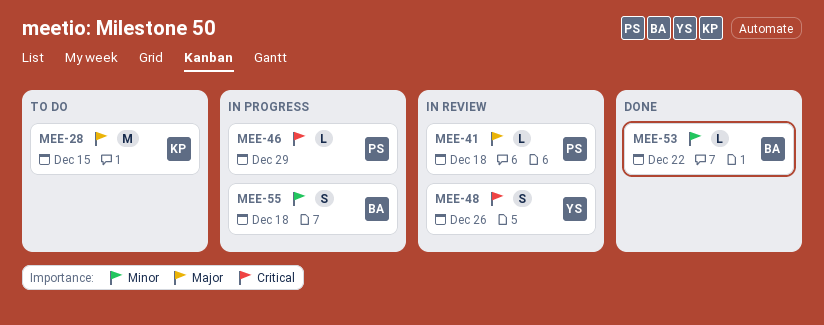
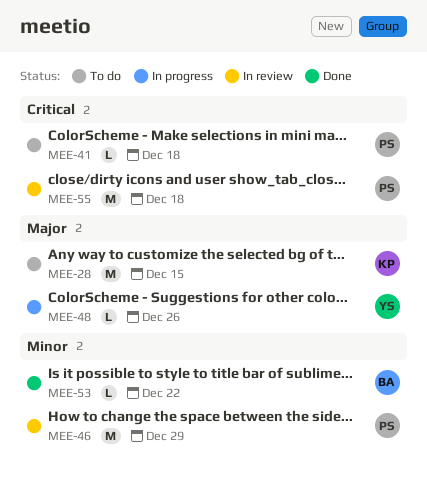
MEE-41, status: In review -> To do
MEE-41, priority: Major -> Critical
MEE-46, status: In progress -> In review
MEE-46, priority: Critical -> Minor
MEE-46, estimate: L -> M
MEE-48, status: In review -> In progress
MEE-48, priority: Critical -> Major
MEE-48, estimate: S -> L
MEE-55, status: In progress -> In review
MEE-55, owner: BA -> PS
MEE-55, priority: Minor -> Critical
MEE-55, estimate: S -> M

